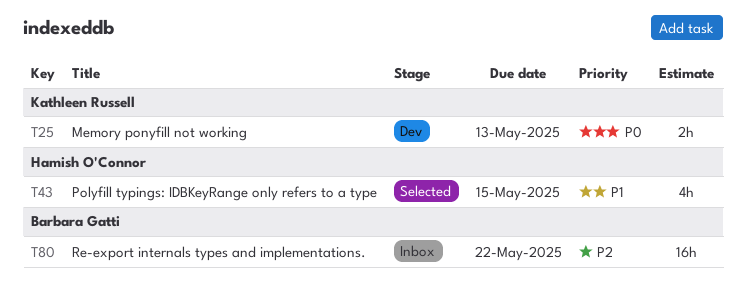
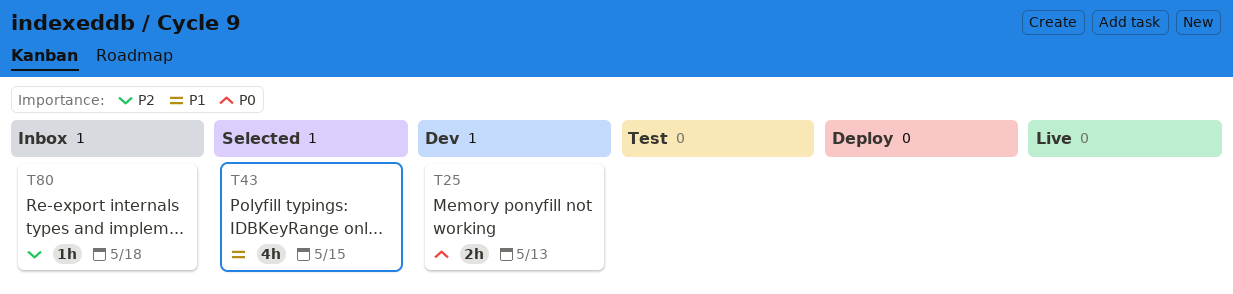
T80, estimate: 16h -> 1h
T80, due: May 22 -> May 18

